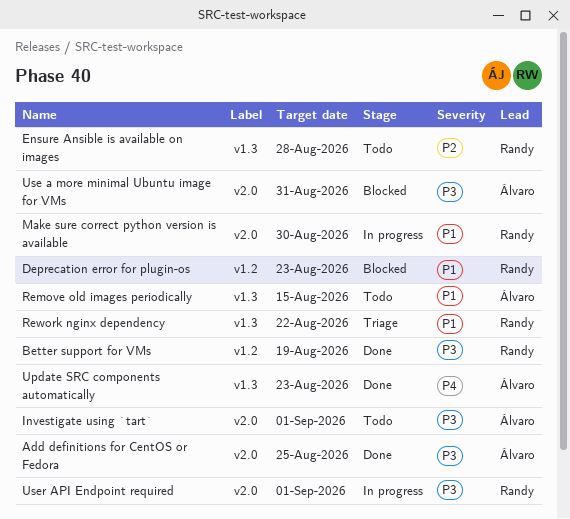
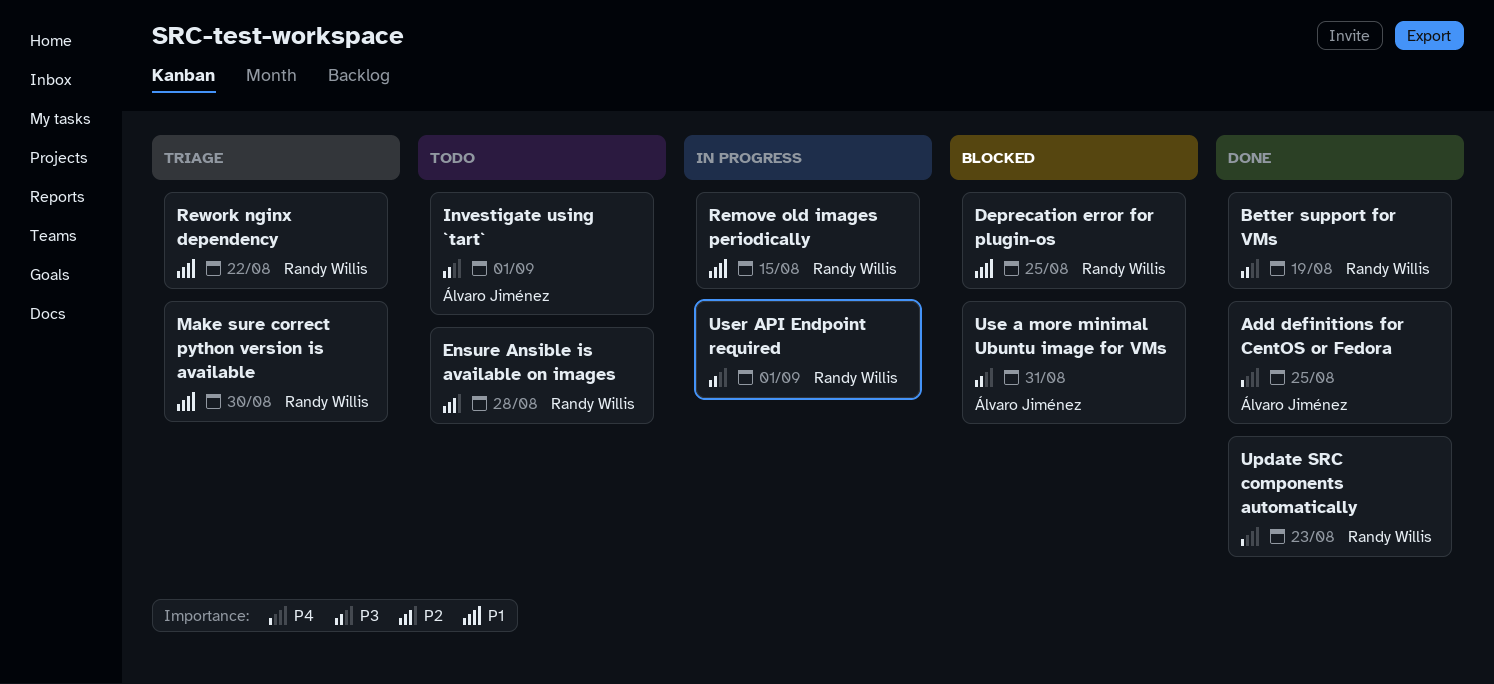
Add definitions for CentOS or Fedora, priority: P3 -> P4
Deprecation error for plugin-os, due: Aug 23 -> Aug 25
Make sure correct python version is available, status: In progress -> Triage
Remove old images periodically, status: Todo -> In progress
Remove old images periodically, owner: Álvaro Jiménez -> Randy Willis
Update SRC components automatically, owner: Álvaro Jiménez -> Randy Willis

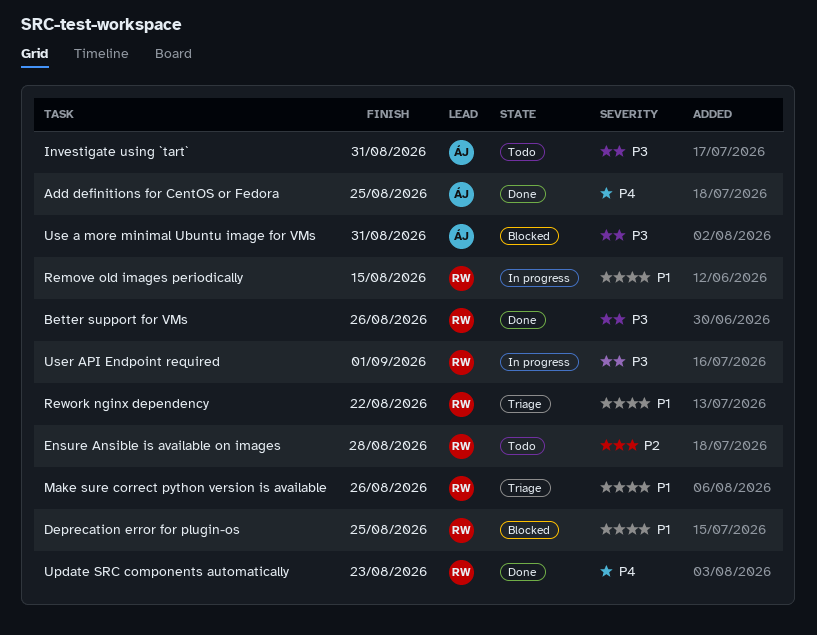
Better support for VMs, due: Aug 19 -> Aug 26
Investigate using `tart`, due: Sep 1 -> Aug 31
Make sure correct python version is available, due: Aug 30 -> Aug 26

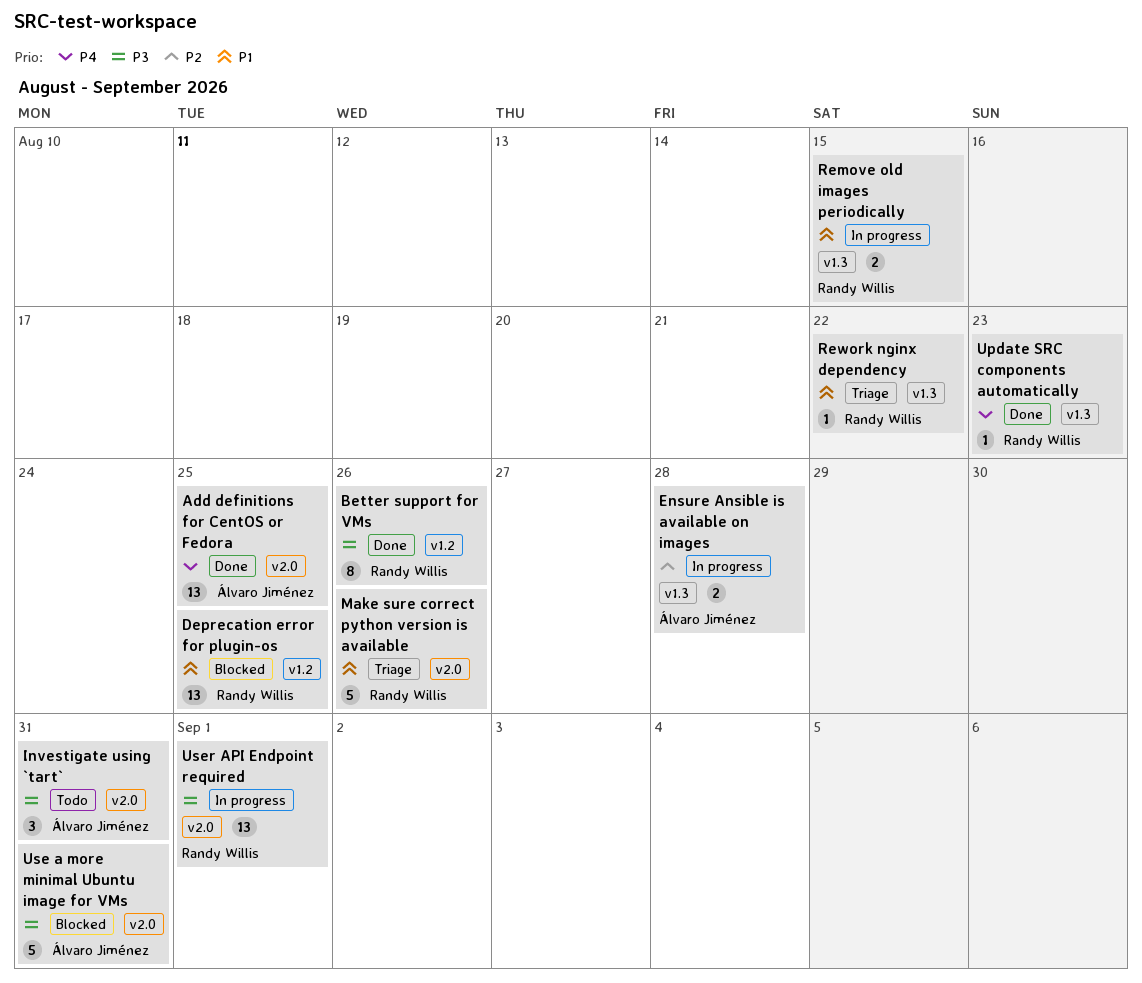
Ensure Ansible is available on images, status: Todo -> In progress
Ensure Ansible is available on images, owner: Randy Willis -> Álvaro Jiménez

